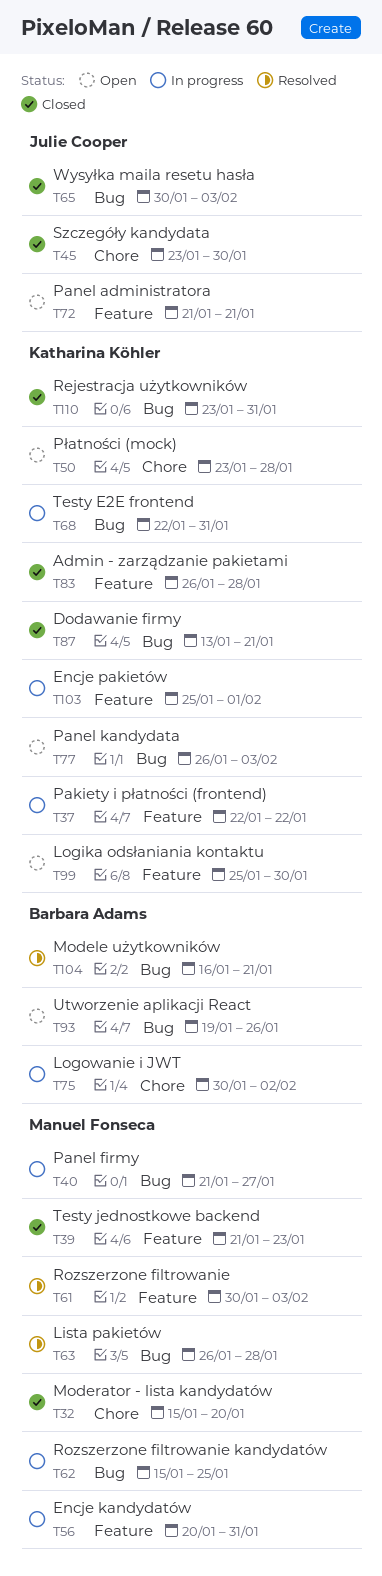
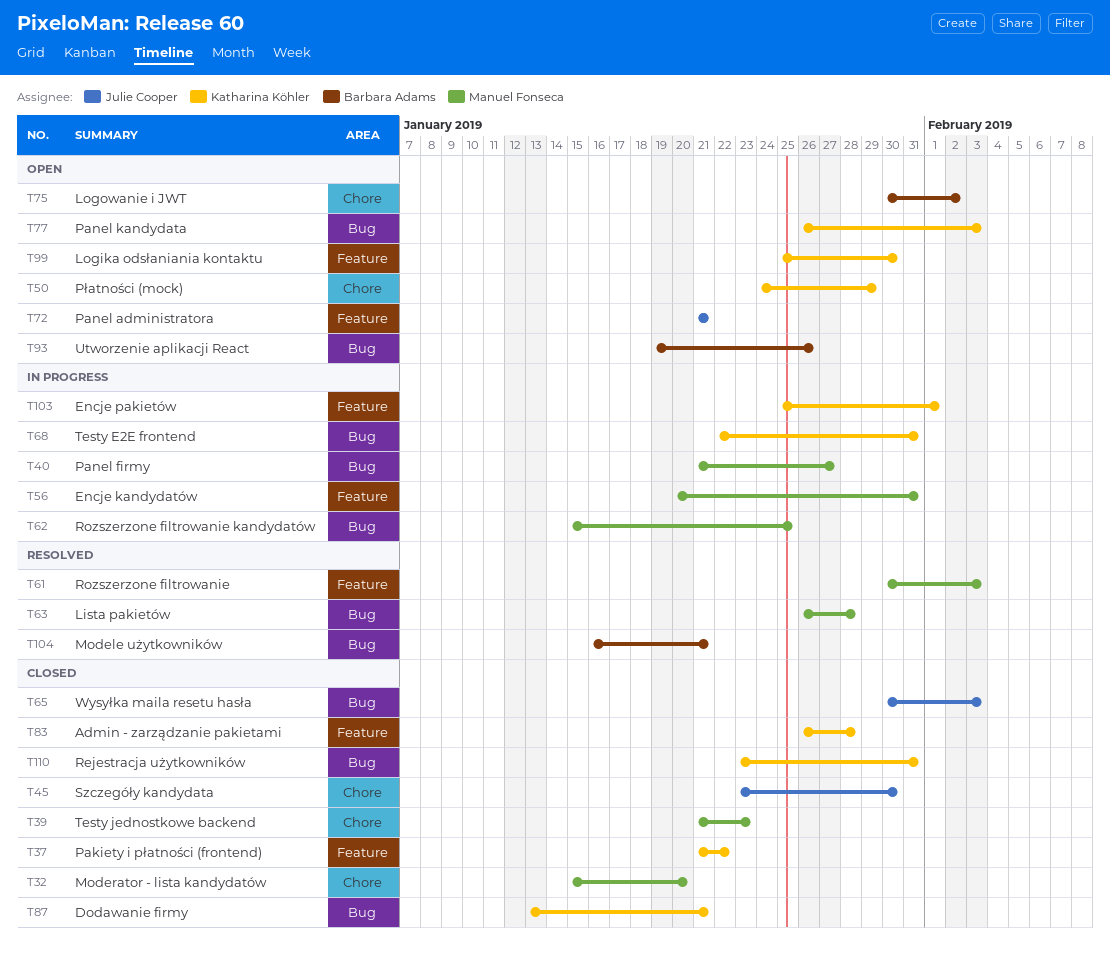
T37, status: In progress -> Closed
T37, start: Jan 22 -> Jan 21
T39, label: Feature -> Chore
T50, start: Jan 23 -> Jan 24
T50, due: Jan 28 -> Jan 29
T75, status: In progress -> Open

